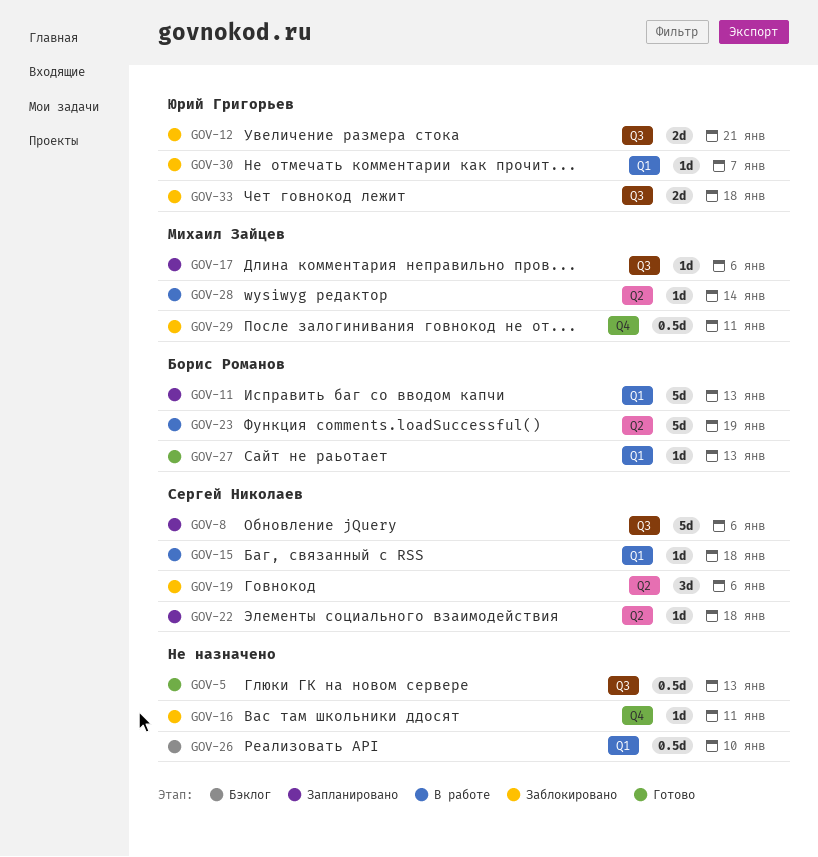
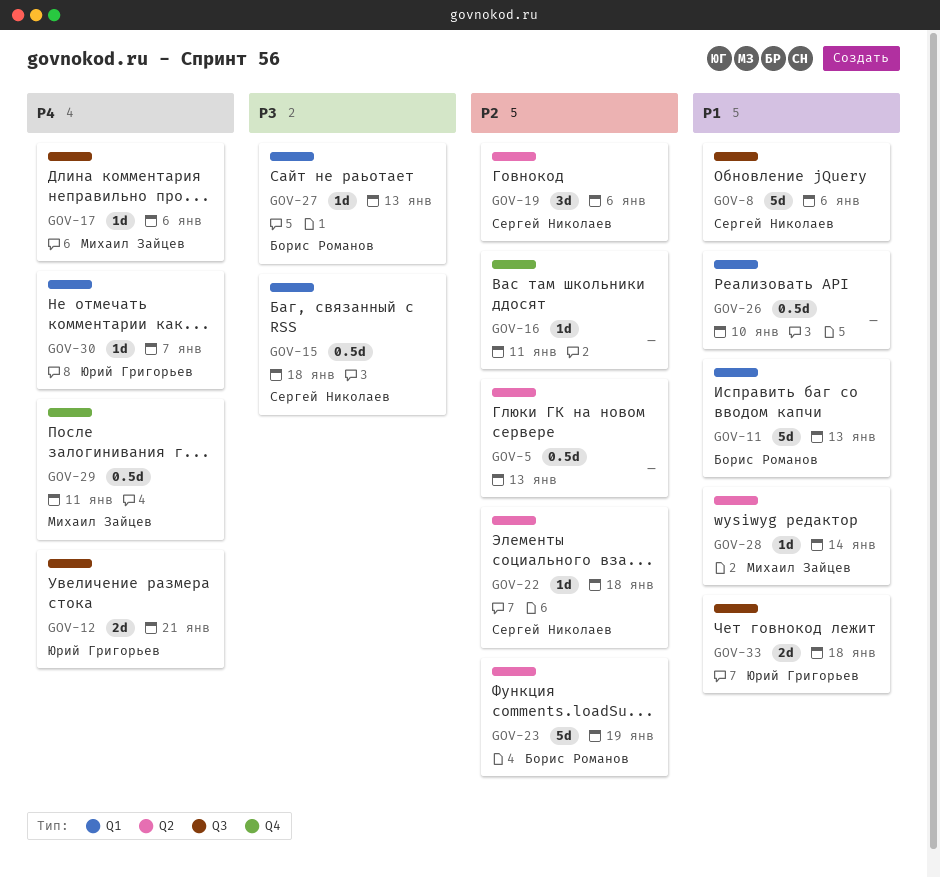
GOV-5, label: Q3 -> Q2
GOV-15, estimate: 1d -> 0.5d

